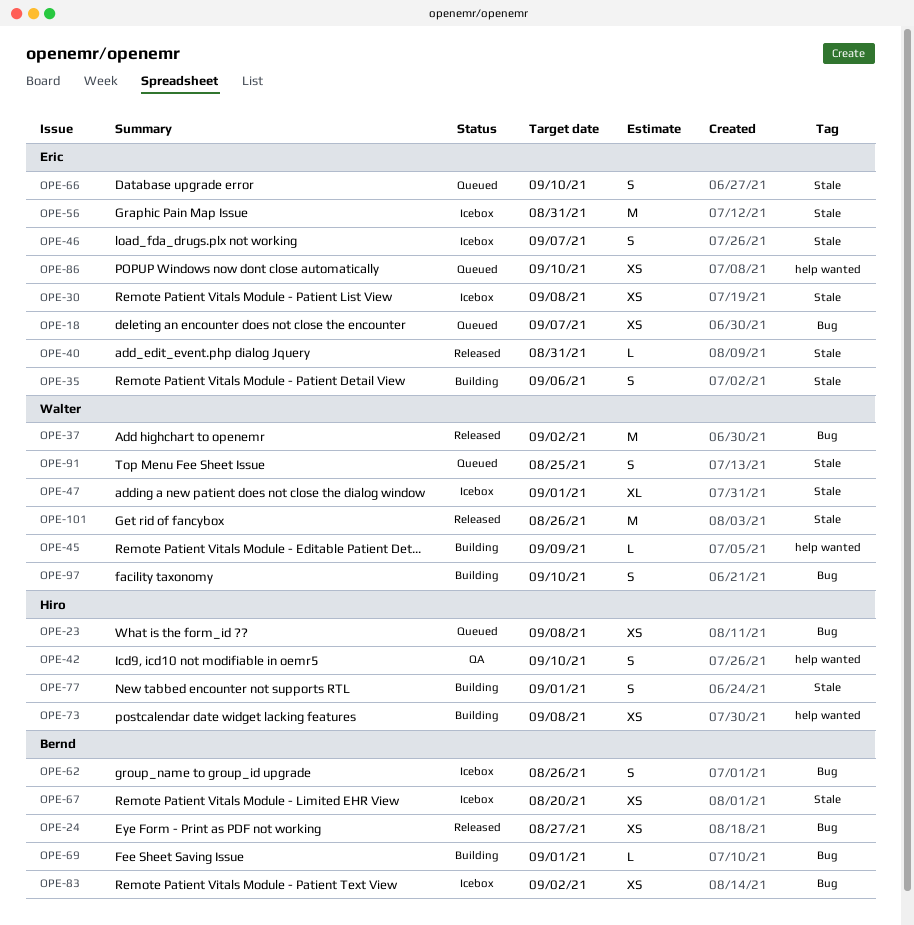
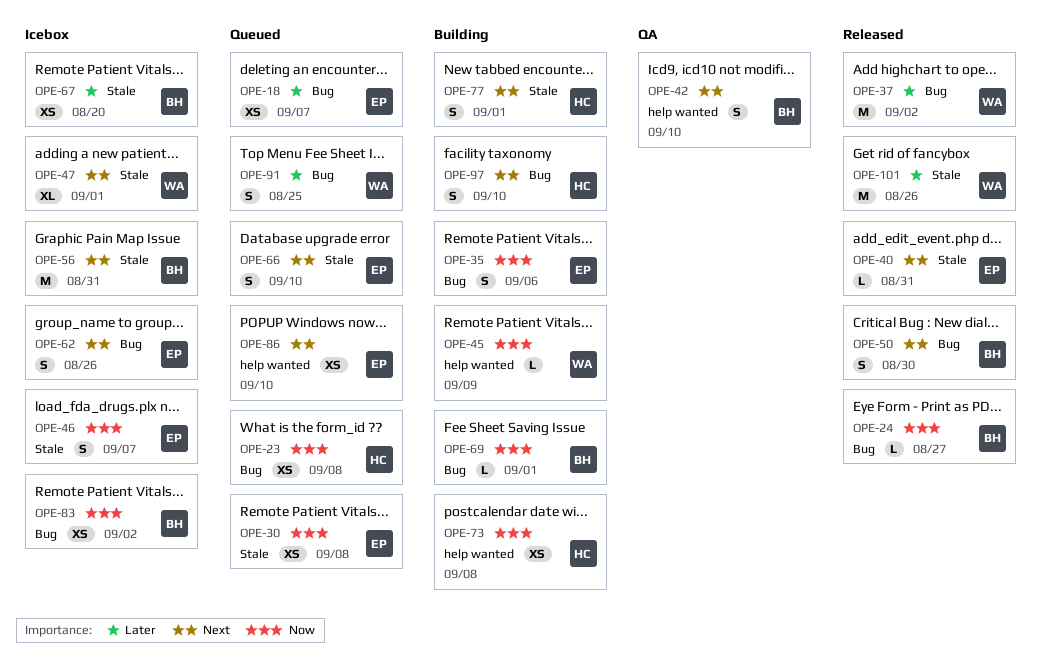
OPE-24, estimate: XS -> L
OPE-30, status: Icebox -> Queued
OPE-35, label: Stale -> Bug
OPE-42, owner: Hiro -> Bernd
OPE-50: none -> present
OPE-56, owner: Eric -> Bernd
OPE-62, owner: Bernd -> Eric
OPE-91, label: Stale -> Bug
OPE-97, owner: Walter -> Hiro

